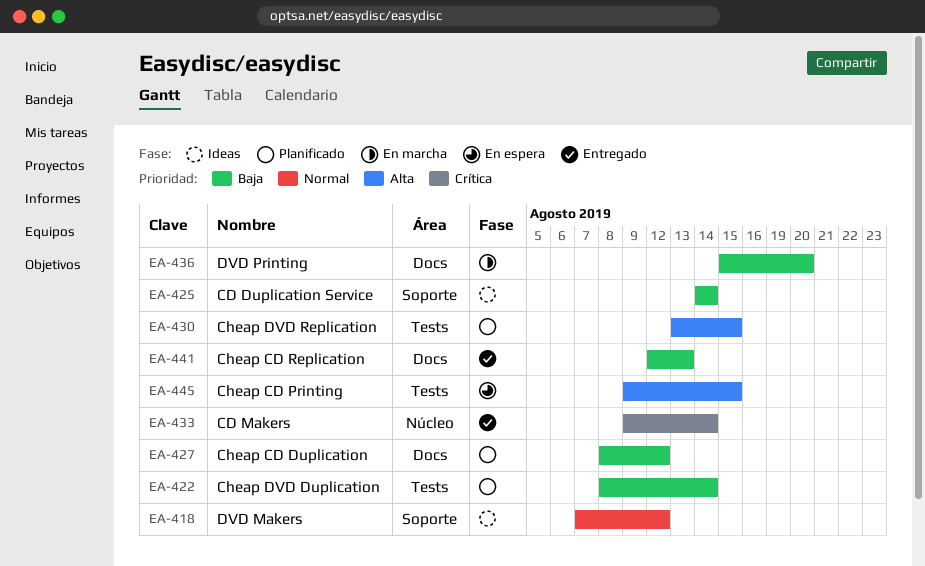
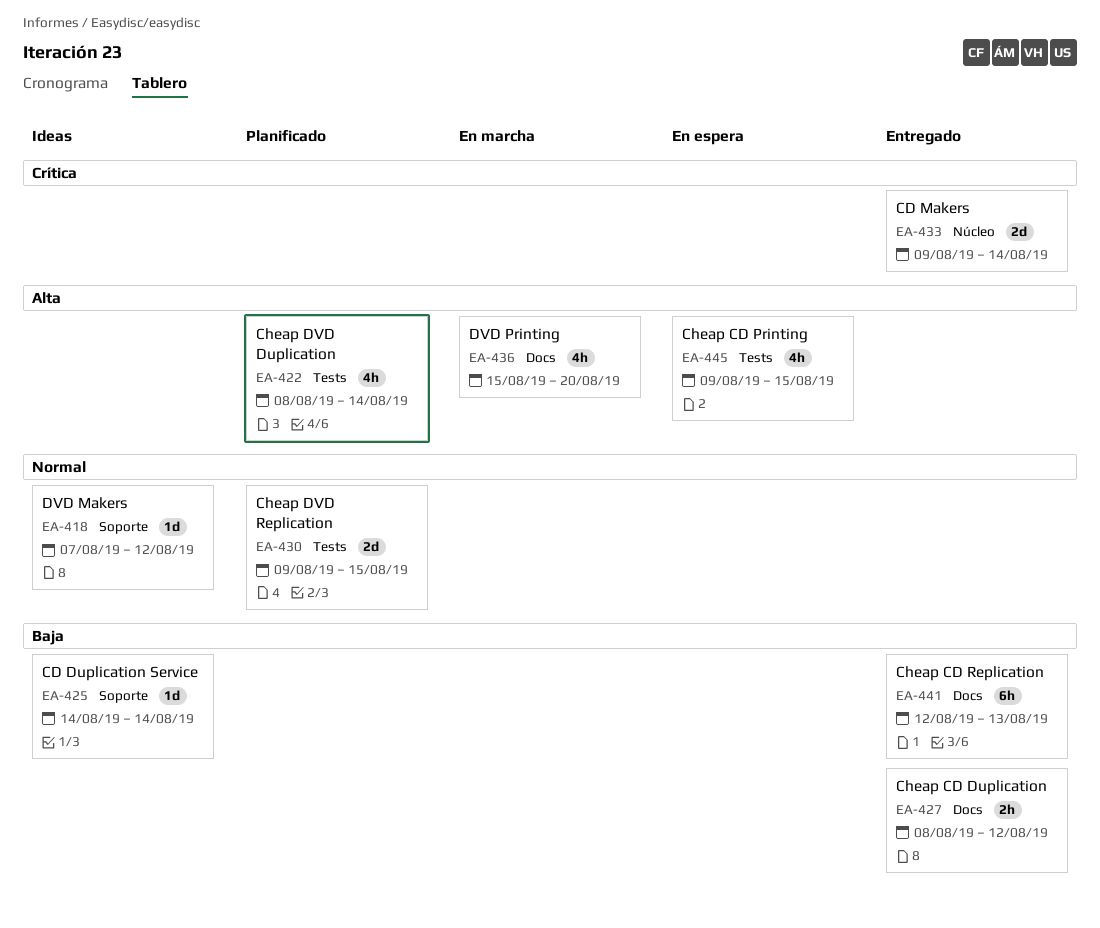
EA-422, priority: Baja -> Alta
EA-427, status: Planificado -> Entregado
EA-430, priority: Alta -> Normal
EA-430, start: Aug 13 -> Aug 9
EA-436, priority: Baja -> Alta

